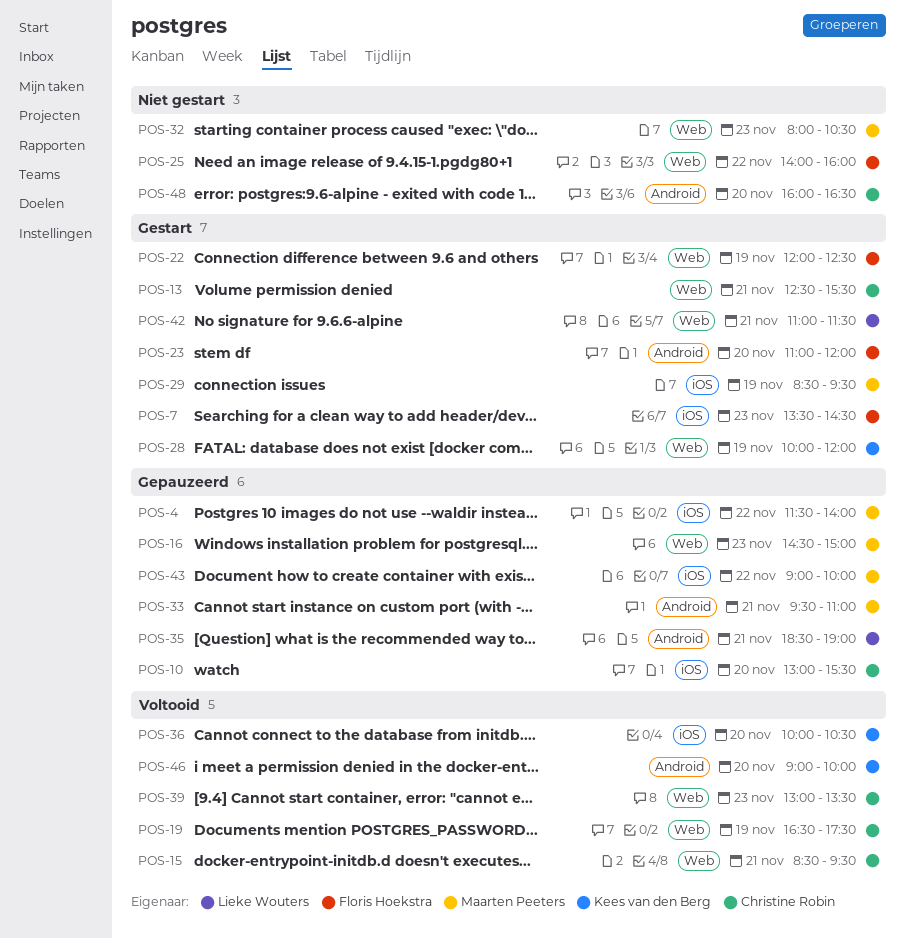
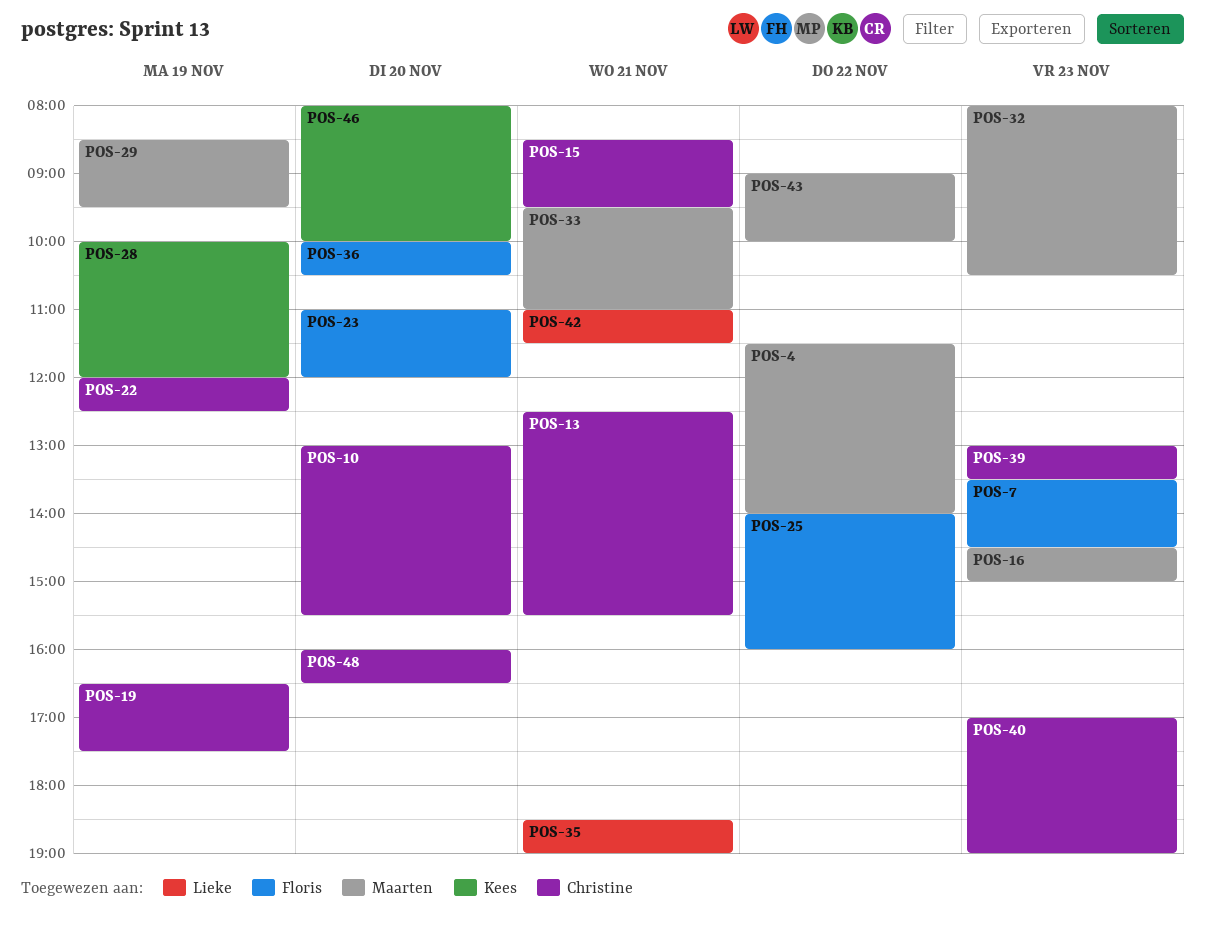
POS-22, owner: Floris Hoekstra -> Christine Robin
POS-36, owner: Kees van den Berg -> Floris Hoekstra
POS-40: none -> present
POS-46, begins: 09:00 -> 08:00

